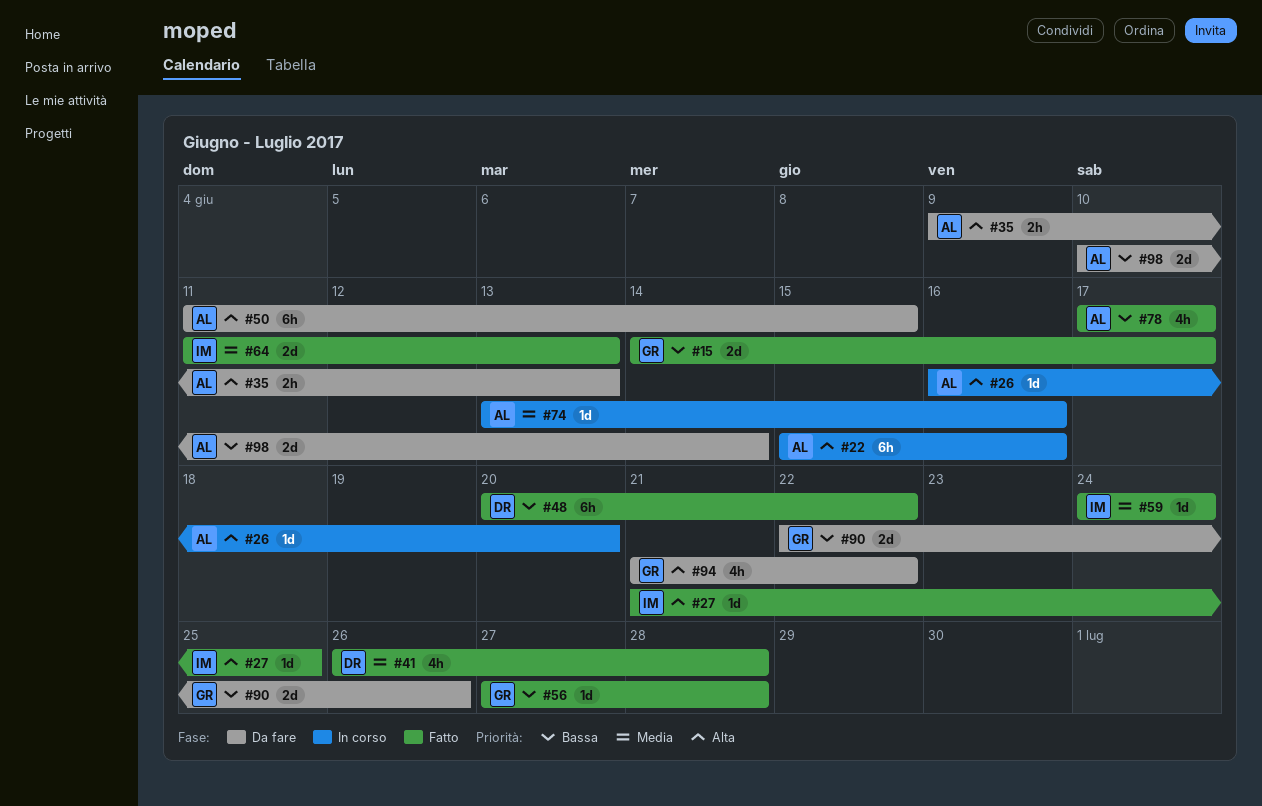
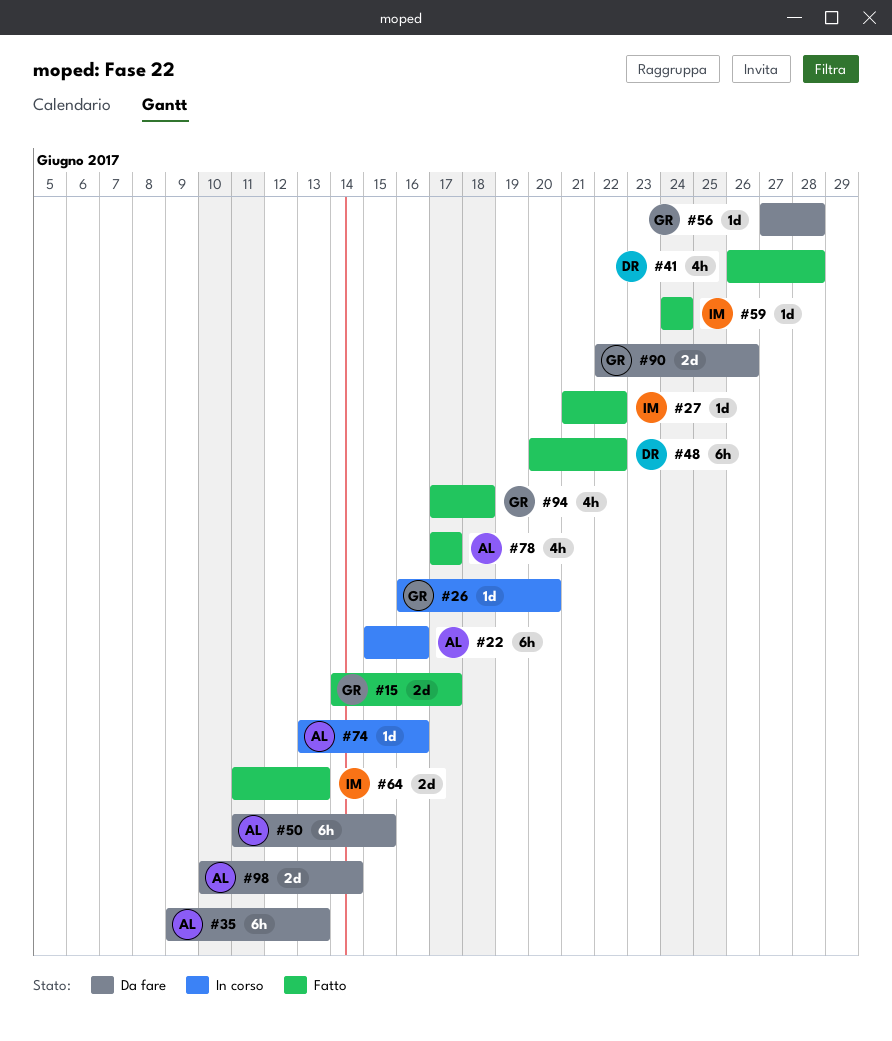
#26, owner: AL -> GR
#27, due: Jun 25 -> Jun 22
#35, estimate: 2h -> 6h
#56, status: Fatto -> Da fare
#94, status: Da fare -> Fatto
#94, start: Jun 21 -> Jun 17
#94, due: Jun 22 -> Jun 18

